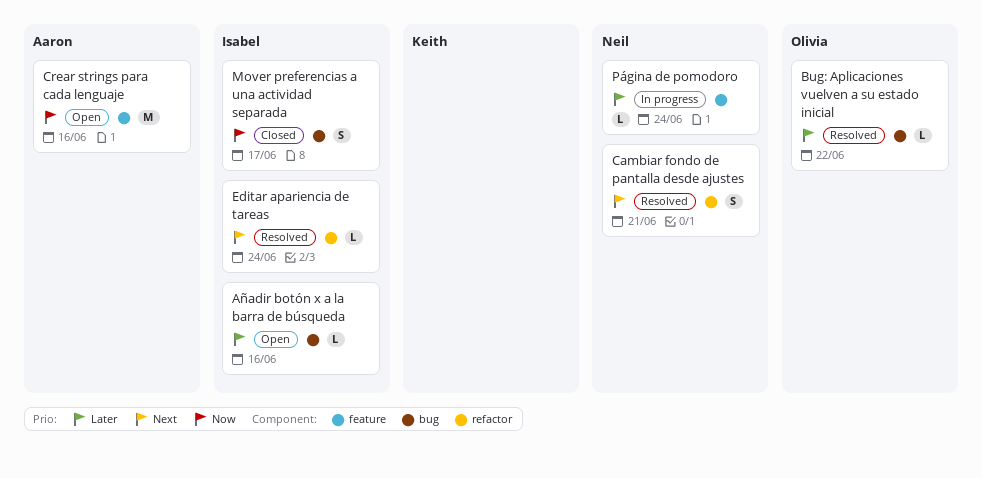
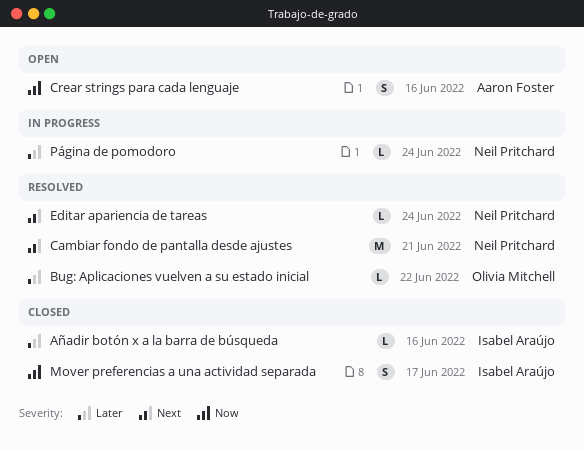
Añadir botón x a la barra de búsqueda, status: Open -> Closed
Cambiar fondo de pantalla desde ajustes, estimate: S -> M
Crear strings para cada lenguaje, estimate: M -> S
Editar apariencia de tareas, owner: Isabel Araújo -> Neil Pritchard

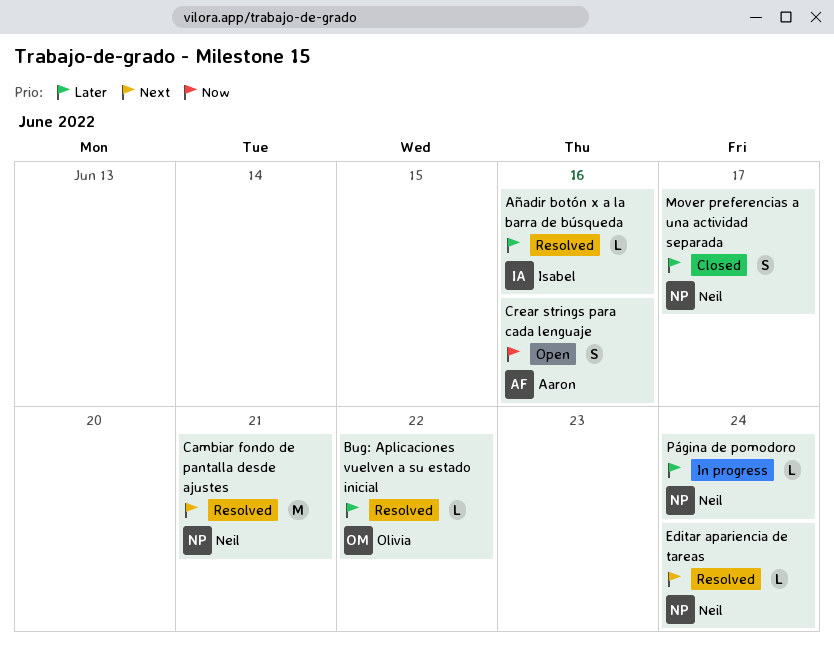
Añadir botón x a la barra de búsqueda, status: Closed -> Resolved
Mover preferencias a una actividad separada, owner: Isabel Araújo -> Neil Pritchard
Mover preferencias a una actividad separada, priority: Now -> Later

